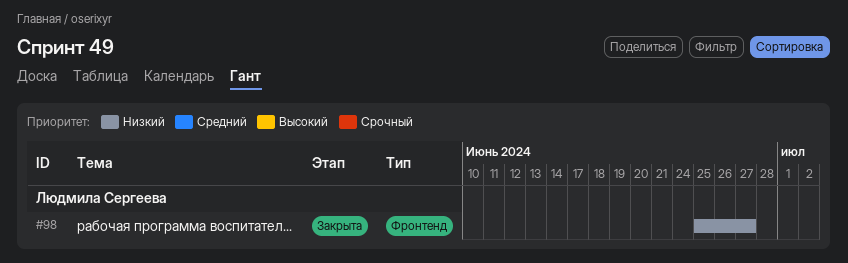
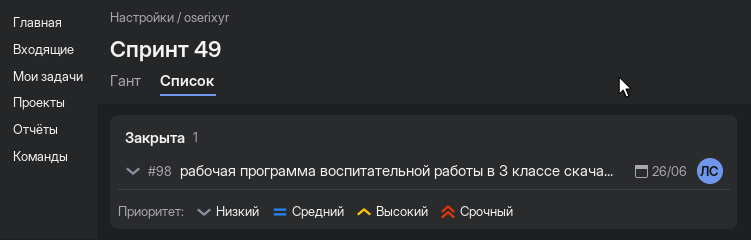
#98, due: Jun 27 -> Jun 26

